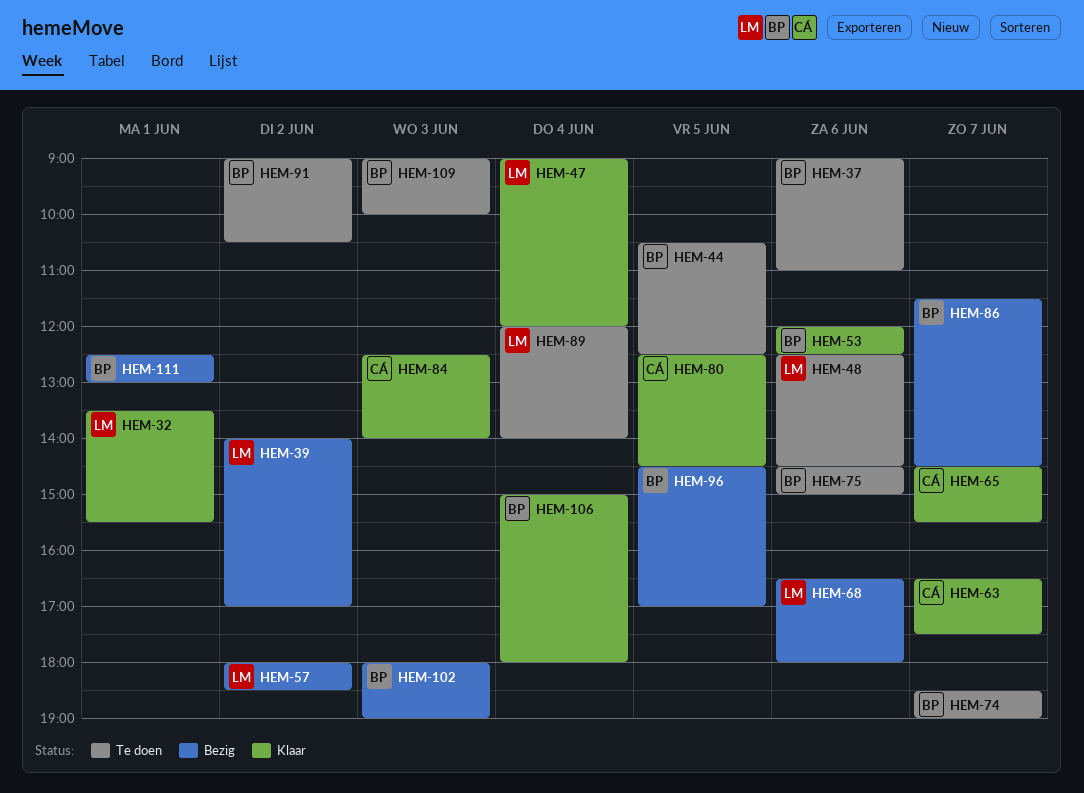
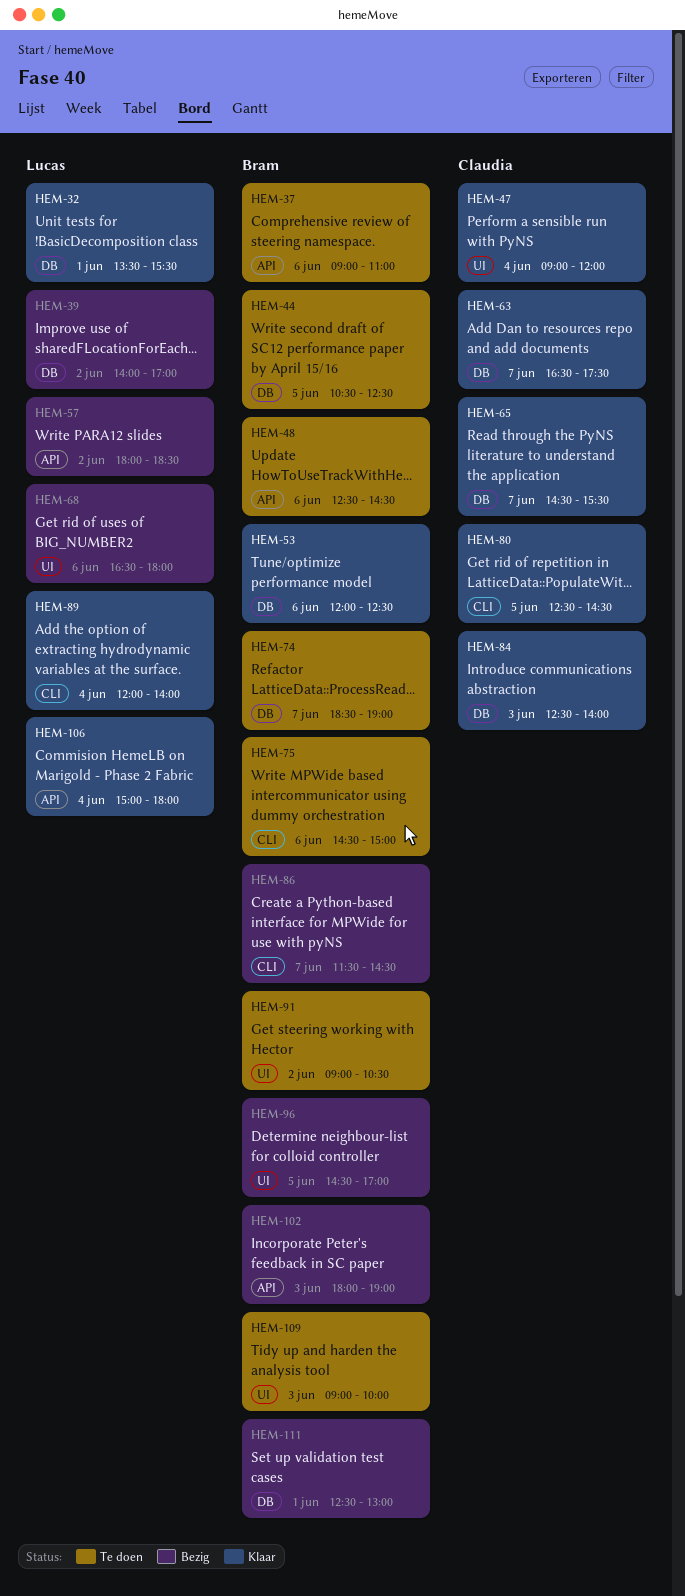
HEM-47, owner: Lucas -> Claudia
HEM-48, owner: Lucas -> Bram
HEM-89, status: Te doen -> Klaar
HEM-106, owner: Bram -> Lucas

